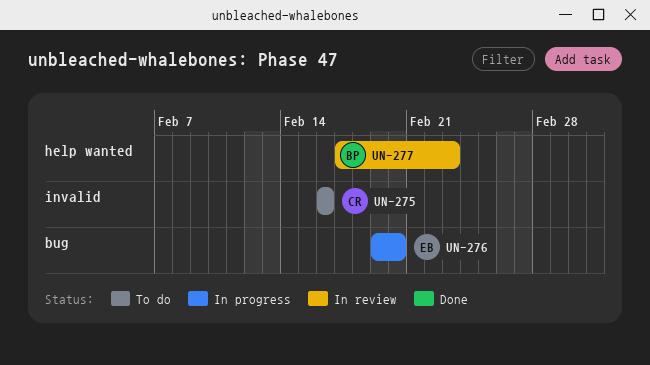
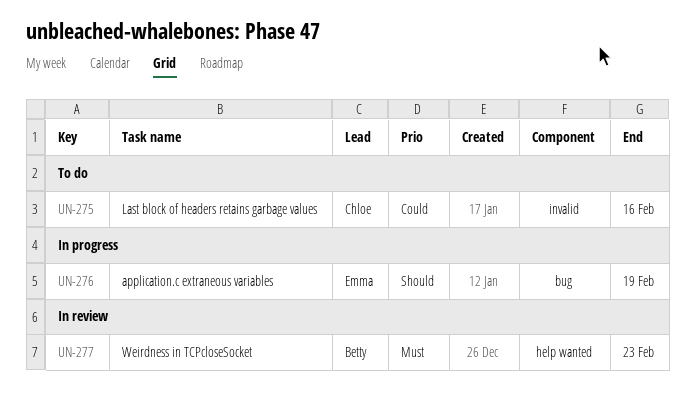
UN-276, due: Feb 20 -> Feb 19

